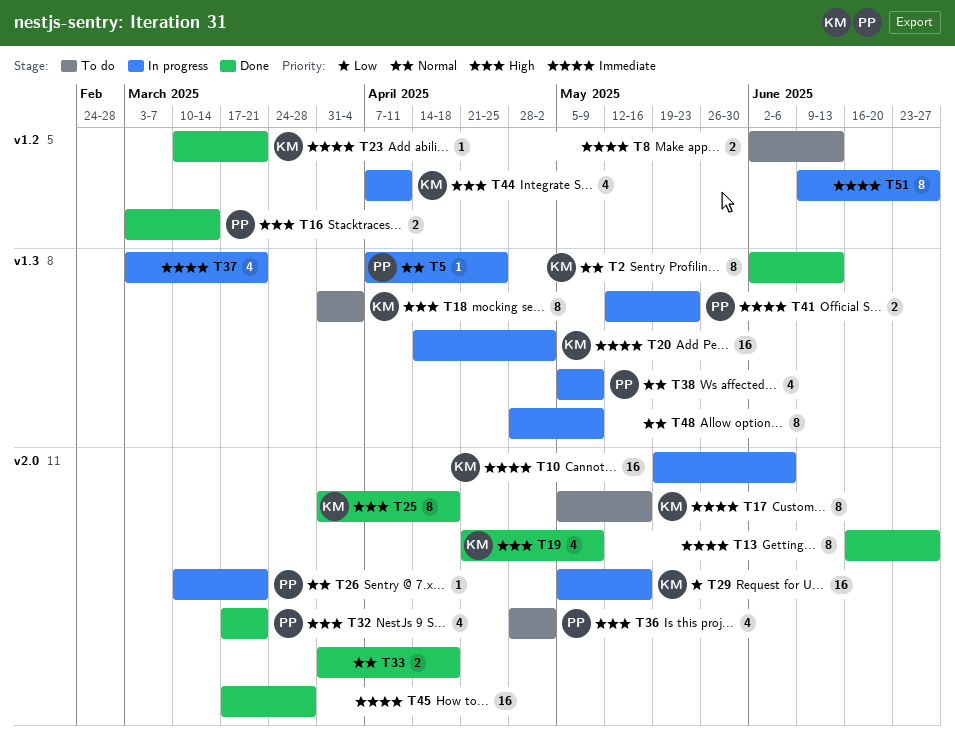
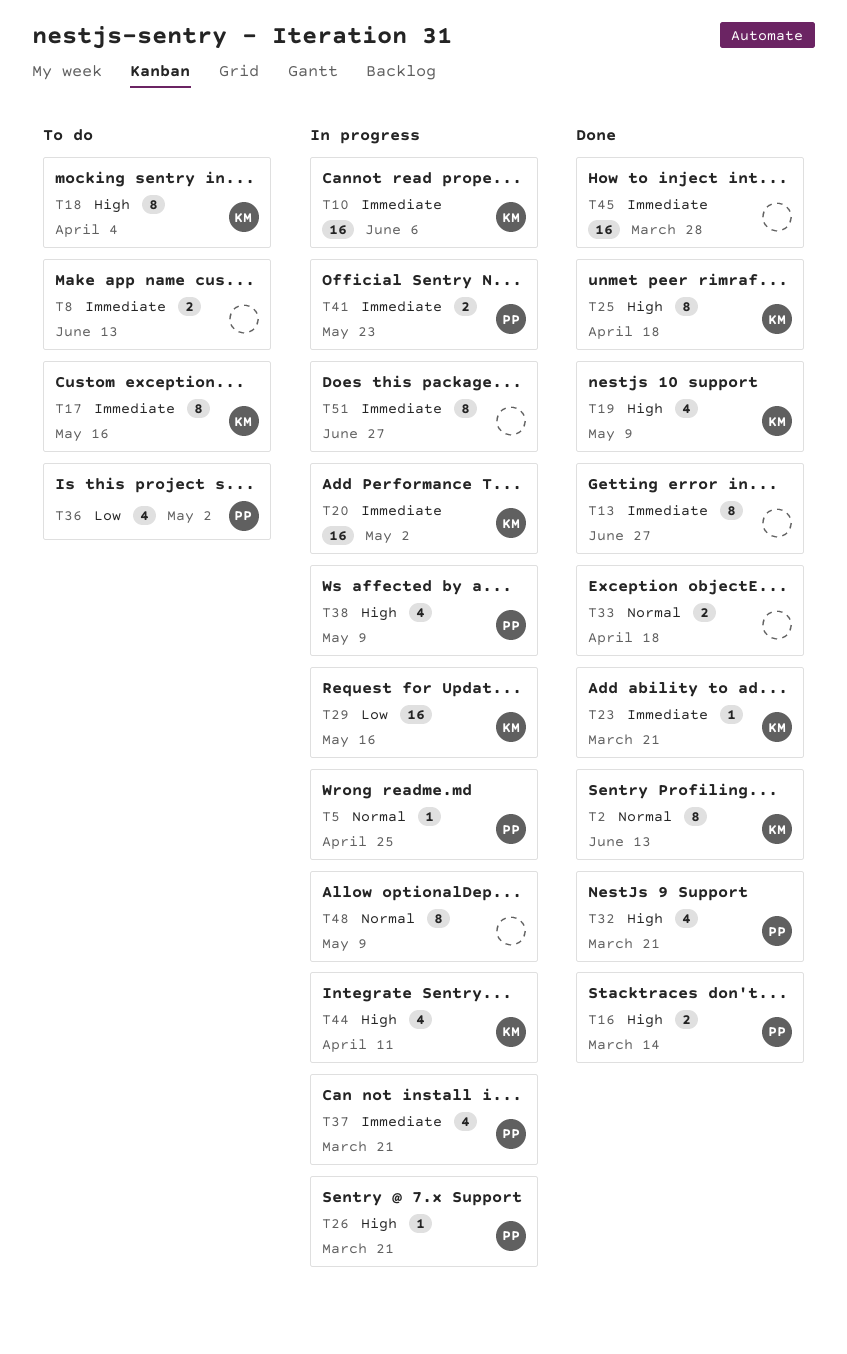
T26, priority: Normal -> High
T36, priority: High -> Low
T37, owner: none -> PP
T38, priority: Normal -> High

